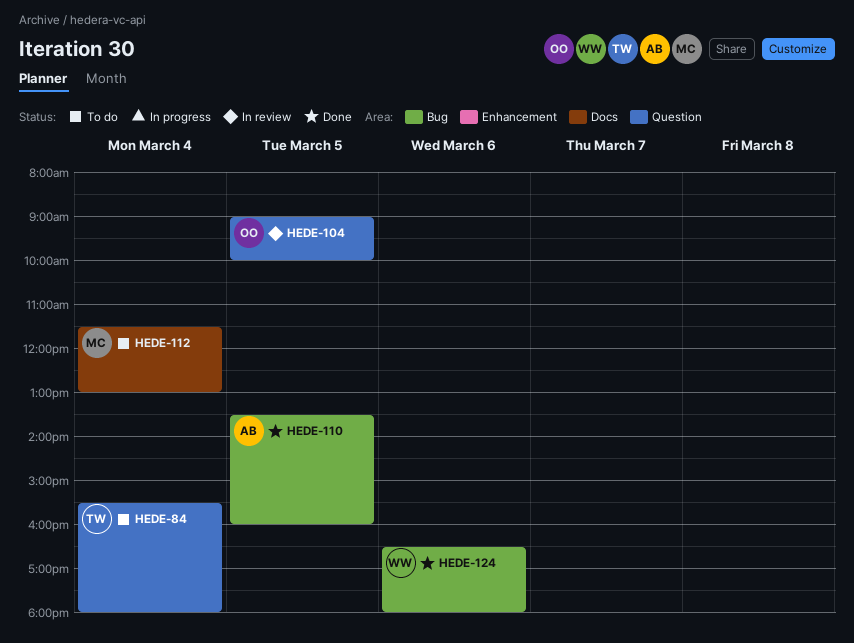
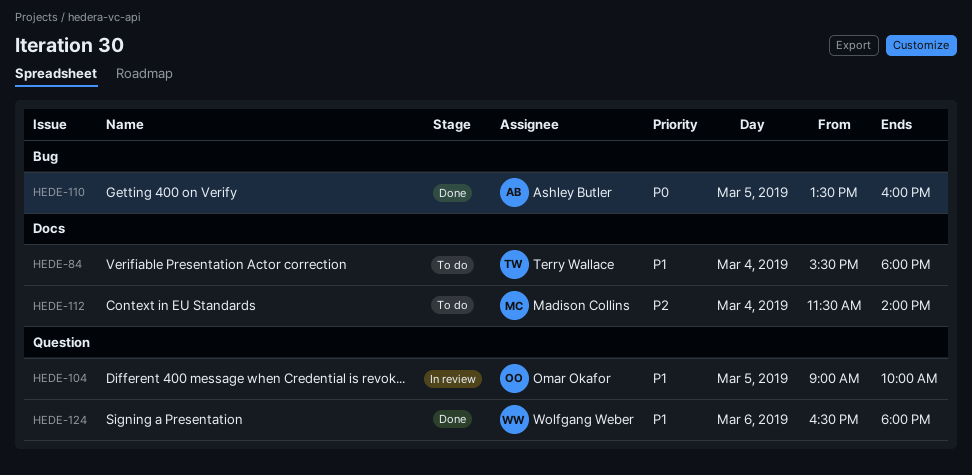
HEDE-84, label: Question -> Docs
HEDE-112, ends: 13:00 -> 14:00
HEDE-124, label: Bug -> Question

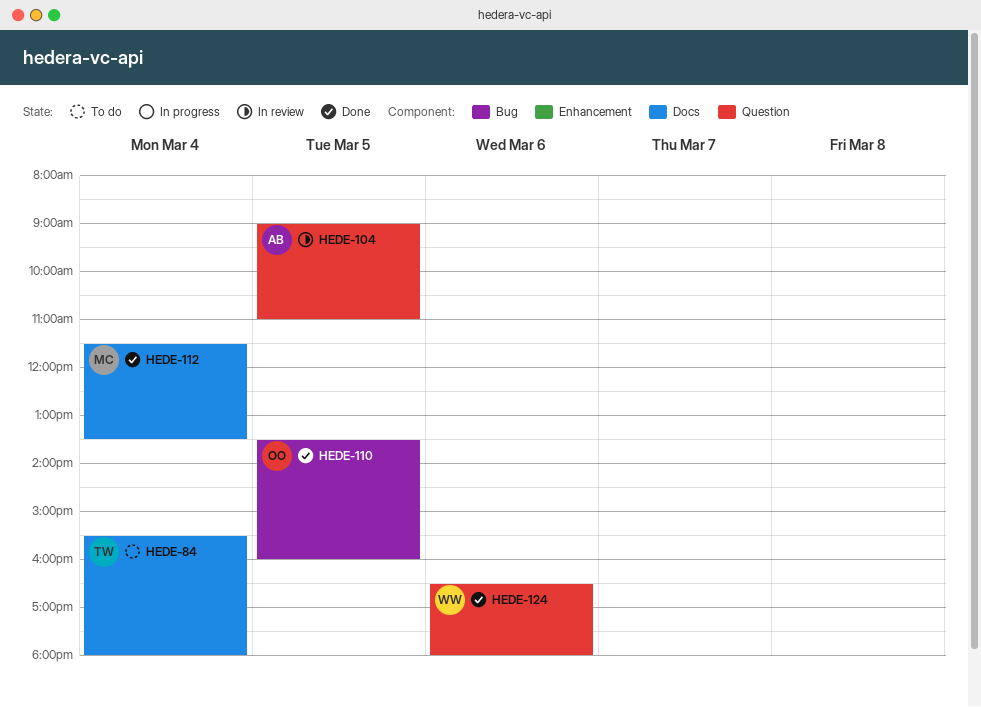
HEDE-104, owner: Omar Okafor -> Ashley Butler
HEDE-104, ends: 10:00 -> 11:00
HEDE-110, owner: Ashley Butler -> Omar Okafor
HEDE-112, status: To do -> Done
HEDE-112, ends: 14:00 -> 13:30

